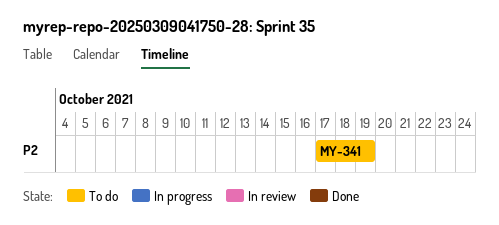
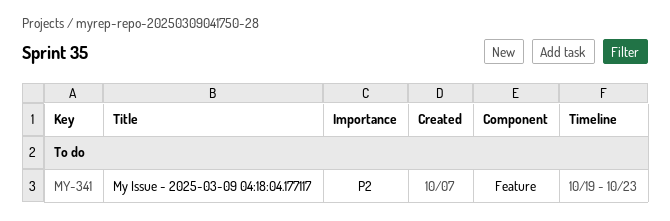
MY-341, start: Oct 17 -> Oct 19
MY-341, due: Oct 19 -> Oct 23

